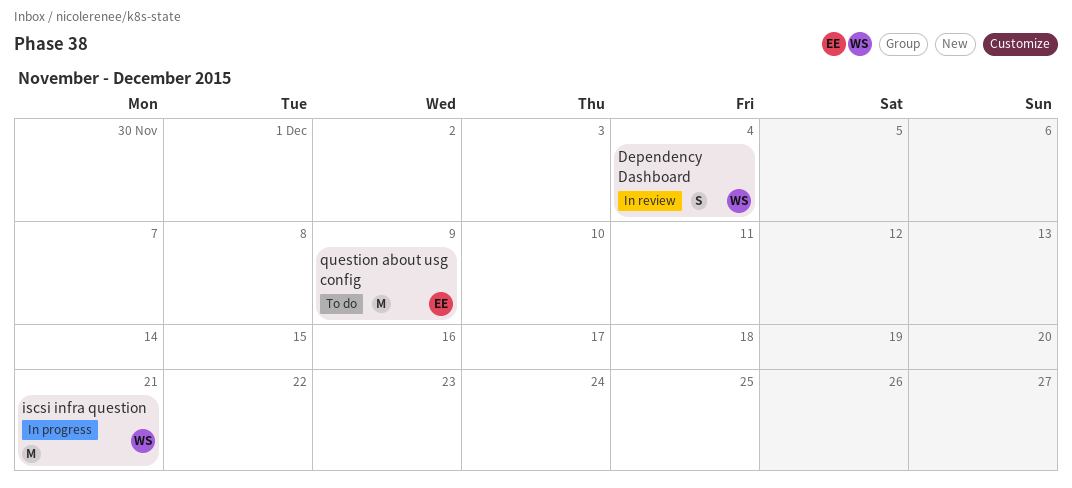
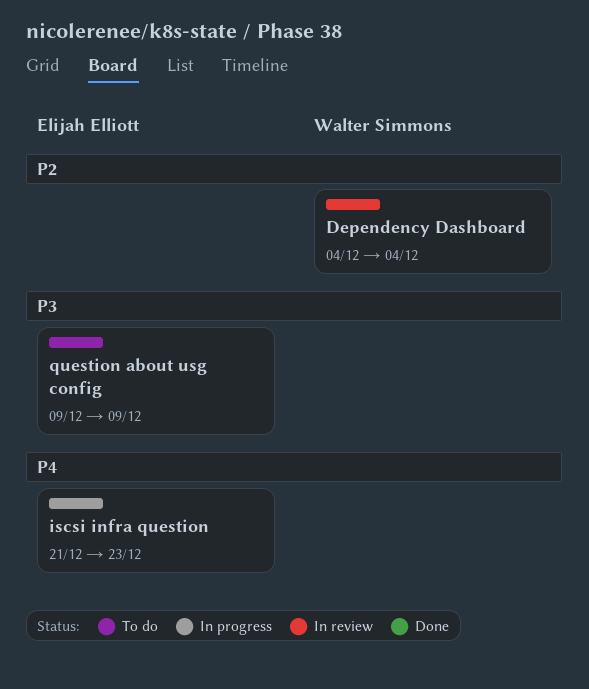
iscsi infra question, owner: Walter Simmons -> Elijah Elliott
iscsi infra question, due: Dec 21 -> Dec 23

